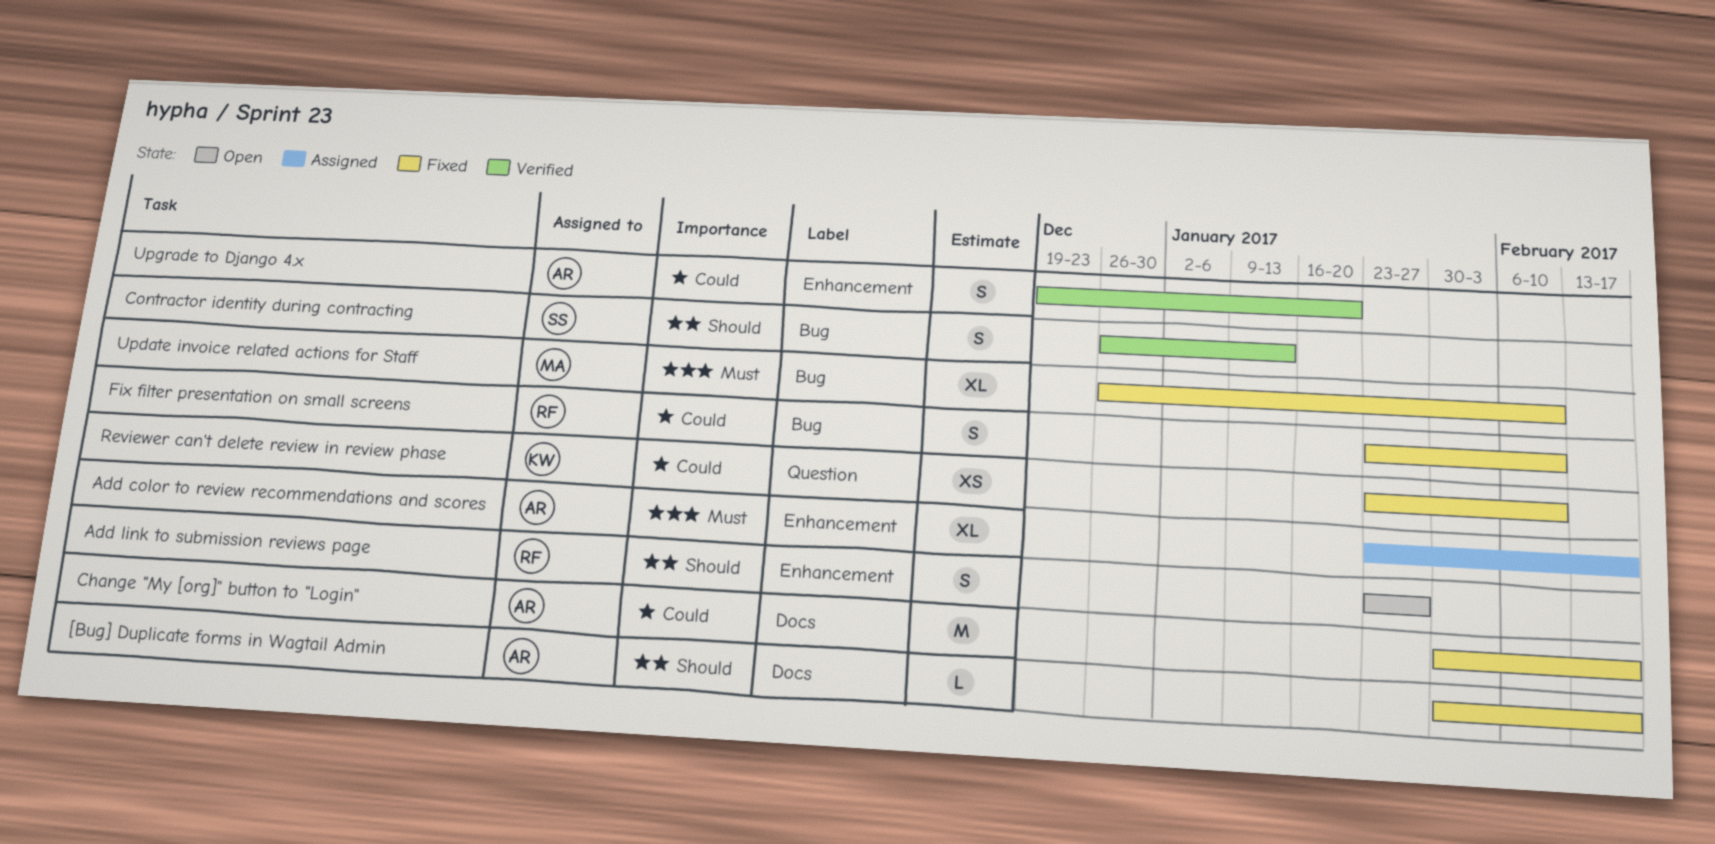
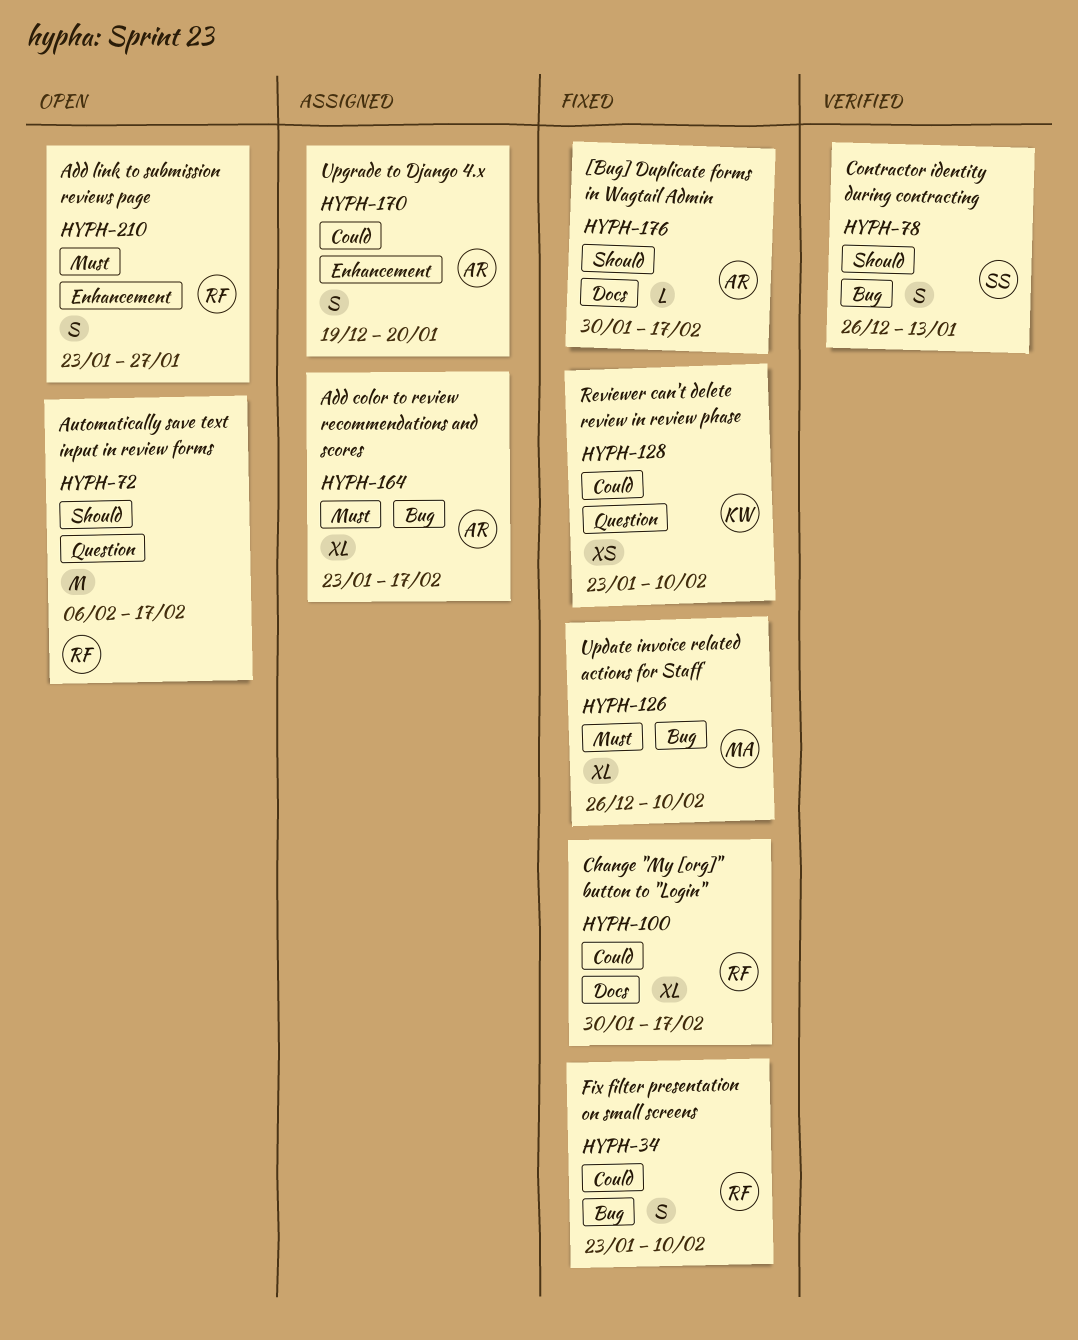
Add color to review recommendations and scores, label: Enhancement -> Bug
Add link to submission reviews page, priority: Should -> Must
Automatically save text input in review forms: none -> present
Change "My [org]" button to "Login", owner: AR -> RF
Change "My [org]" button to "Login", estimate: M -> XL
Upgrade to Django 4.x, status: Verified -> Assigned

